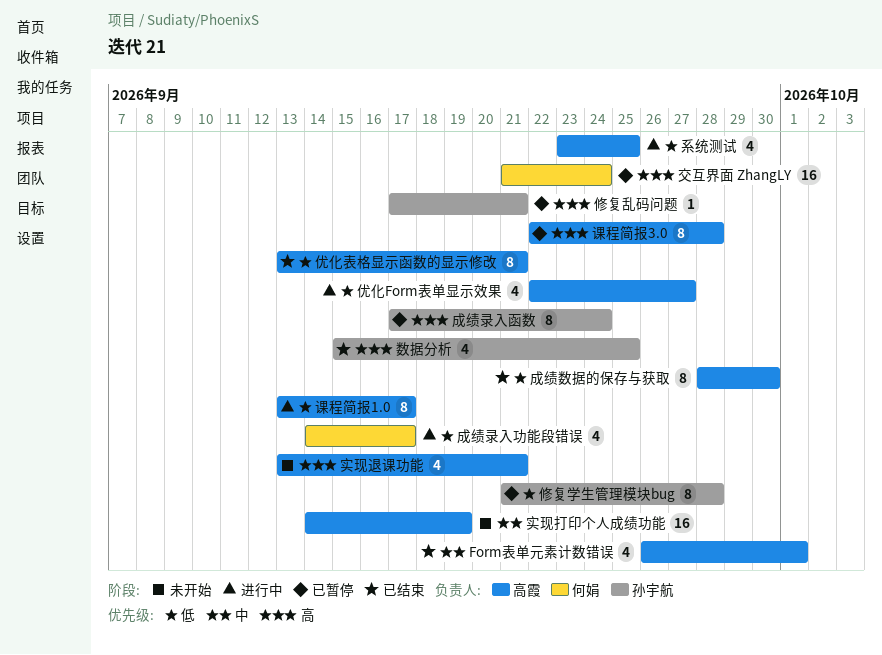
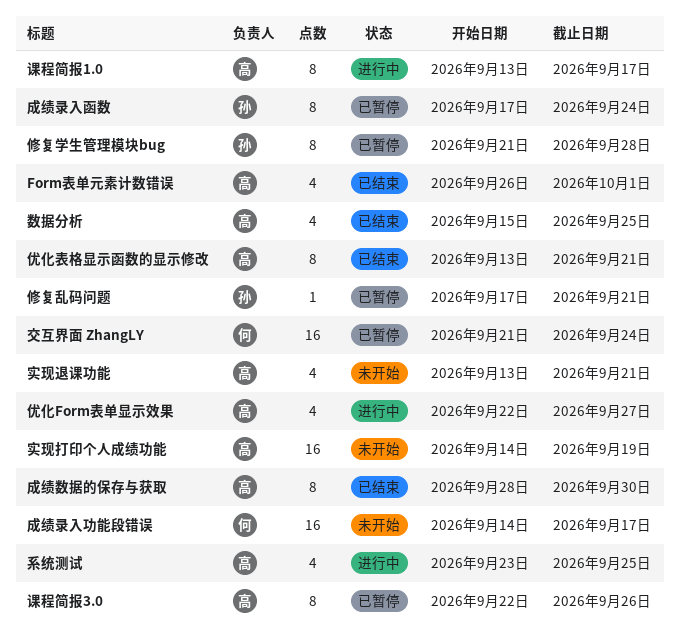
成绩录入功能段错误, status: 进行中 -> 未开始
成绩录入功能段错误, estimate: 4 -> 16
数据分析, owner: 孙宇航 -> 高霞
课程简报3.0, due: Sep 28 -> Sep 26

